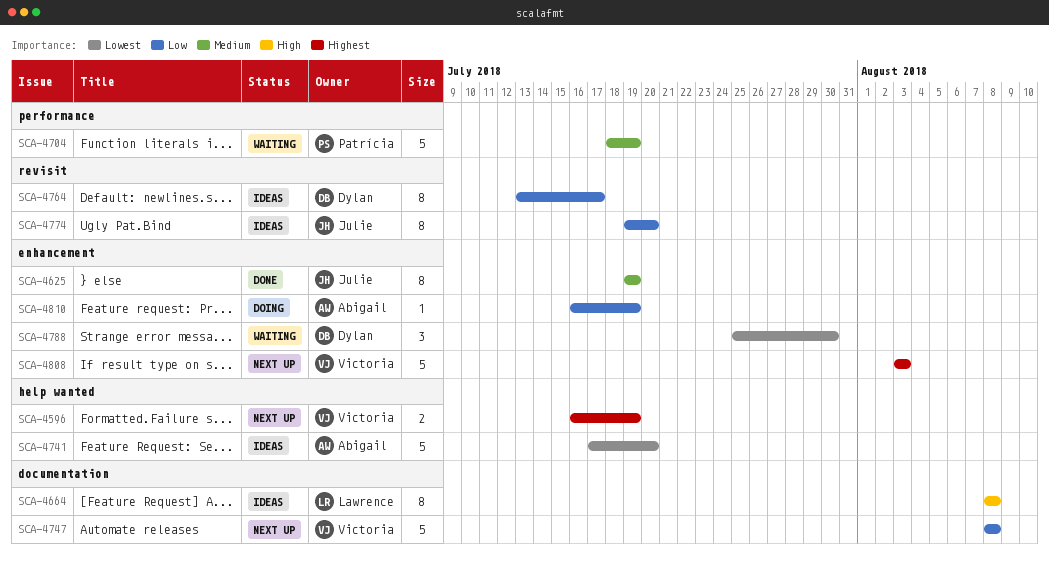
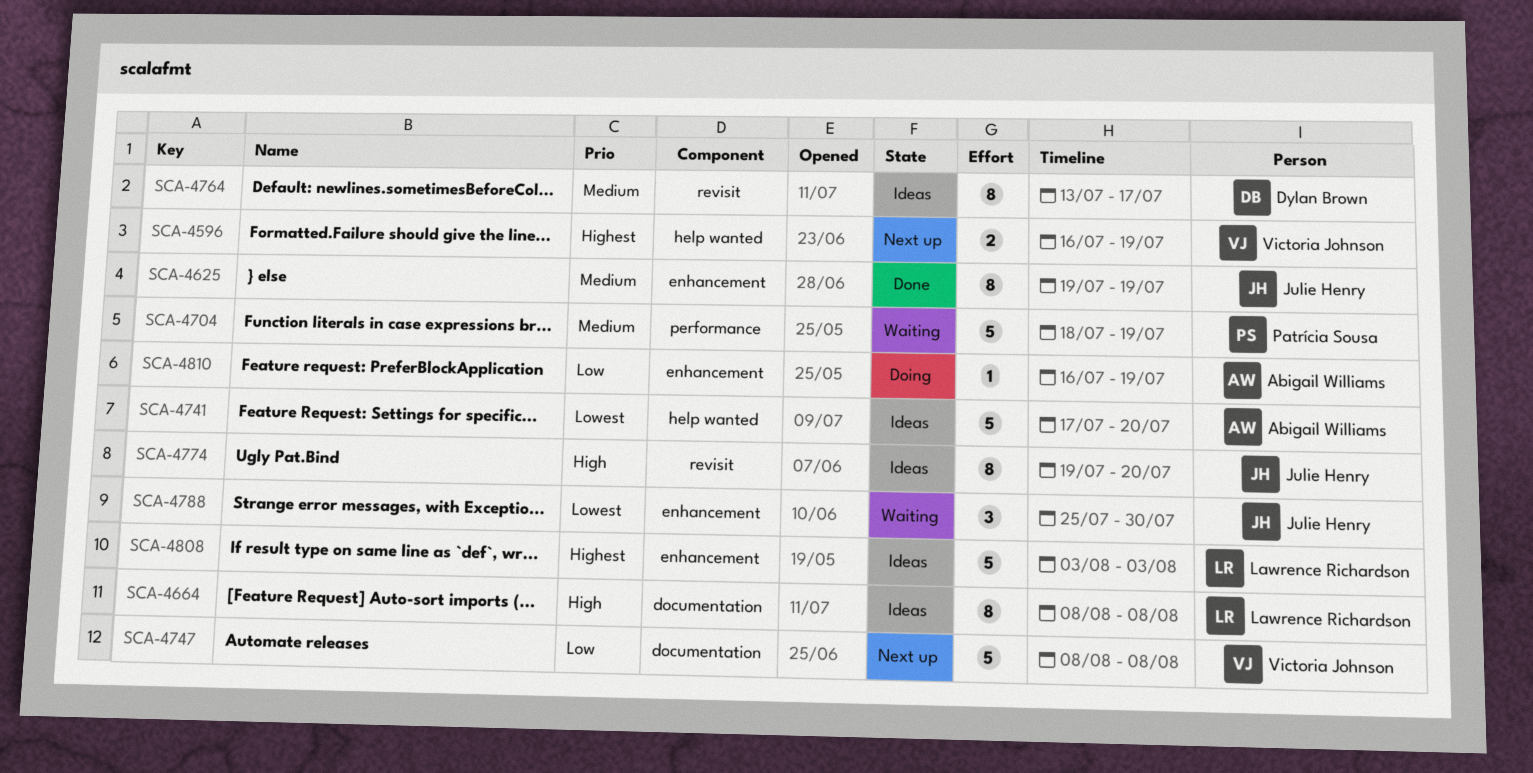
SCA-4764, priority: Low -> Medium
SCA-4774, priority: Low -> High
SCA-4788, owner: Dylan Brown -> Julie Henry
SCA-4808, status: Next up -> Ideas
SCA-4808, owner: Victoria Johnson -> Lawrence Richardson

